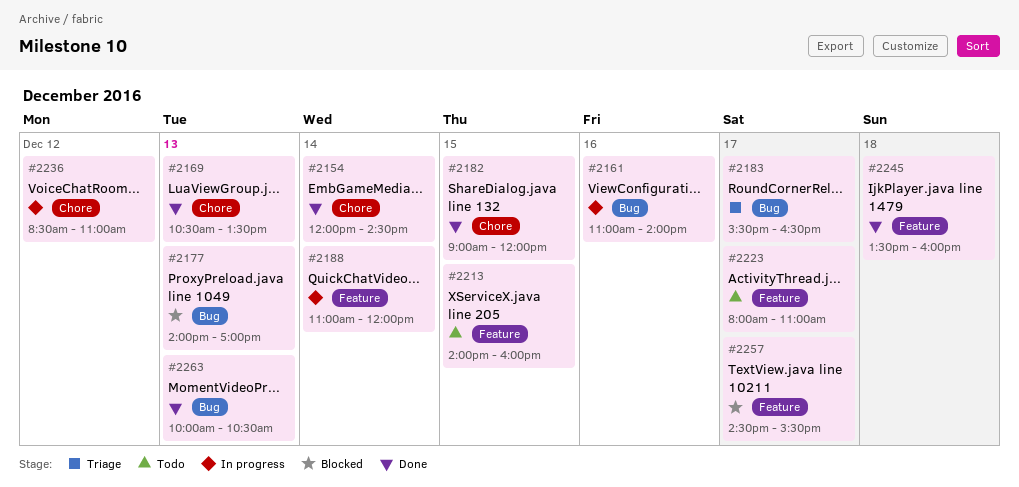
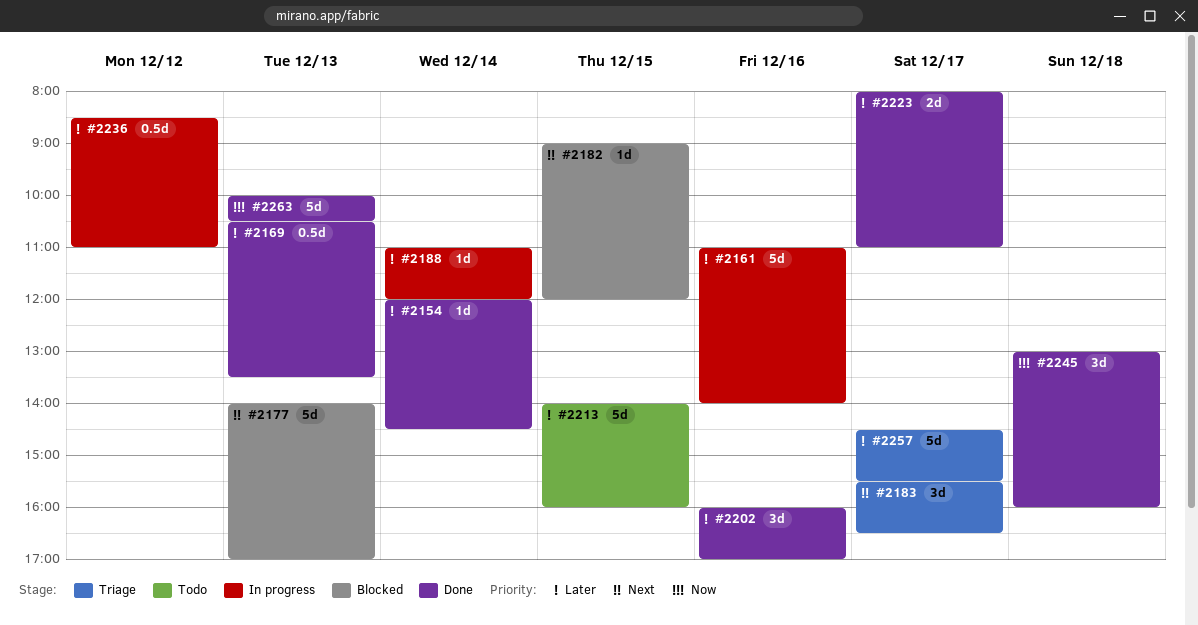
#2182, status: Done -> Blocked
#2202: none -> present
#2223, status: Todo -> Done
#2245, begins: 13:30 -> 13:00
#2257, status: Blocked -> Triage

